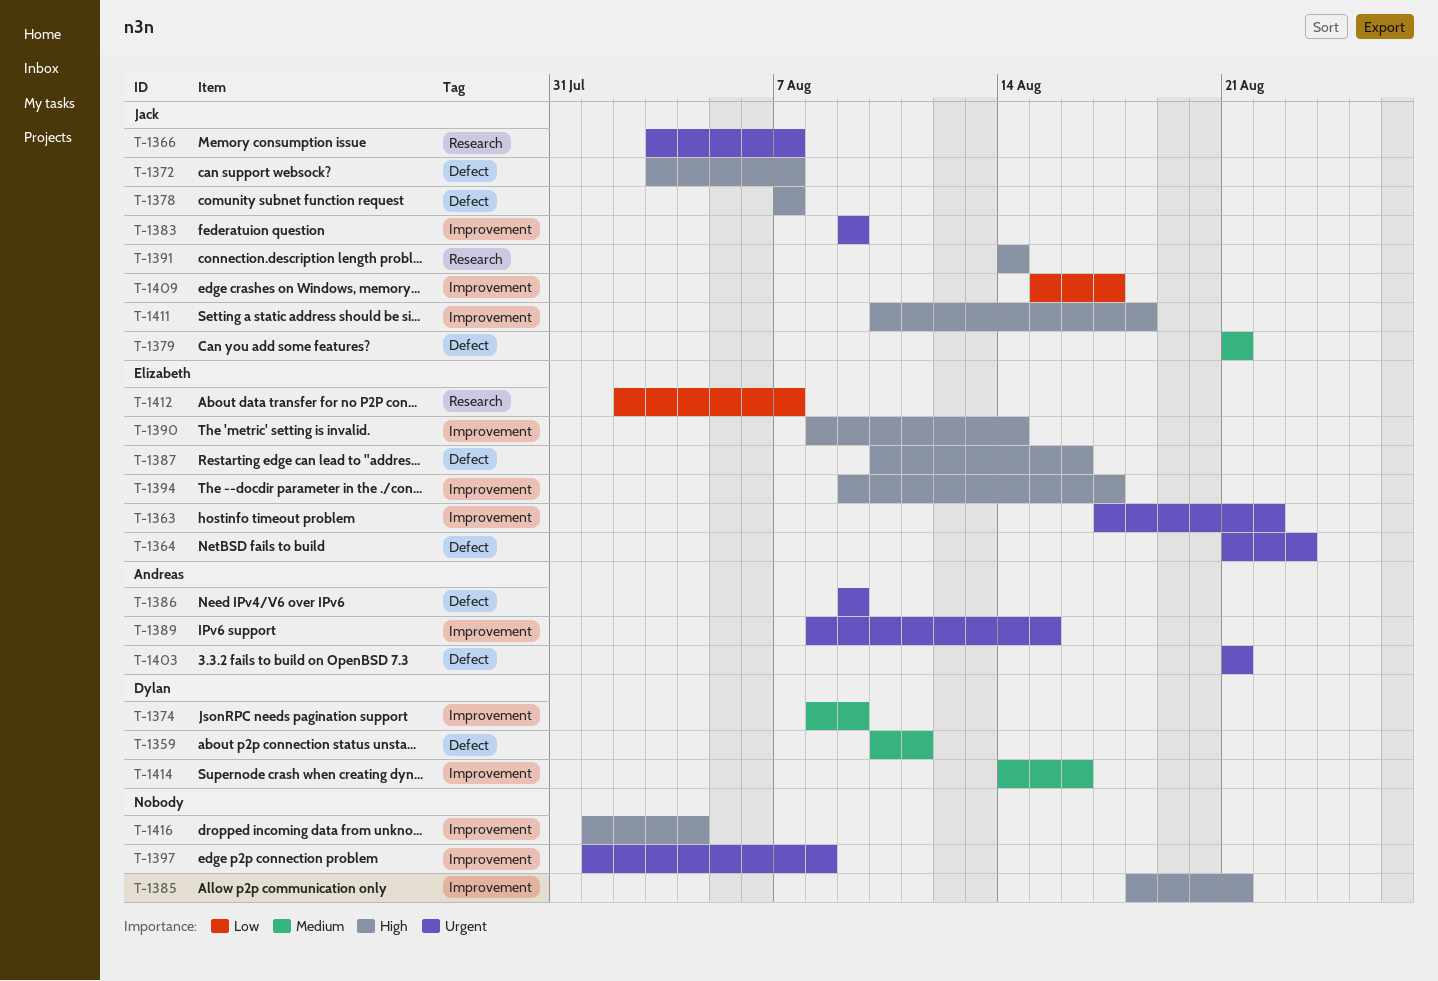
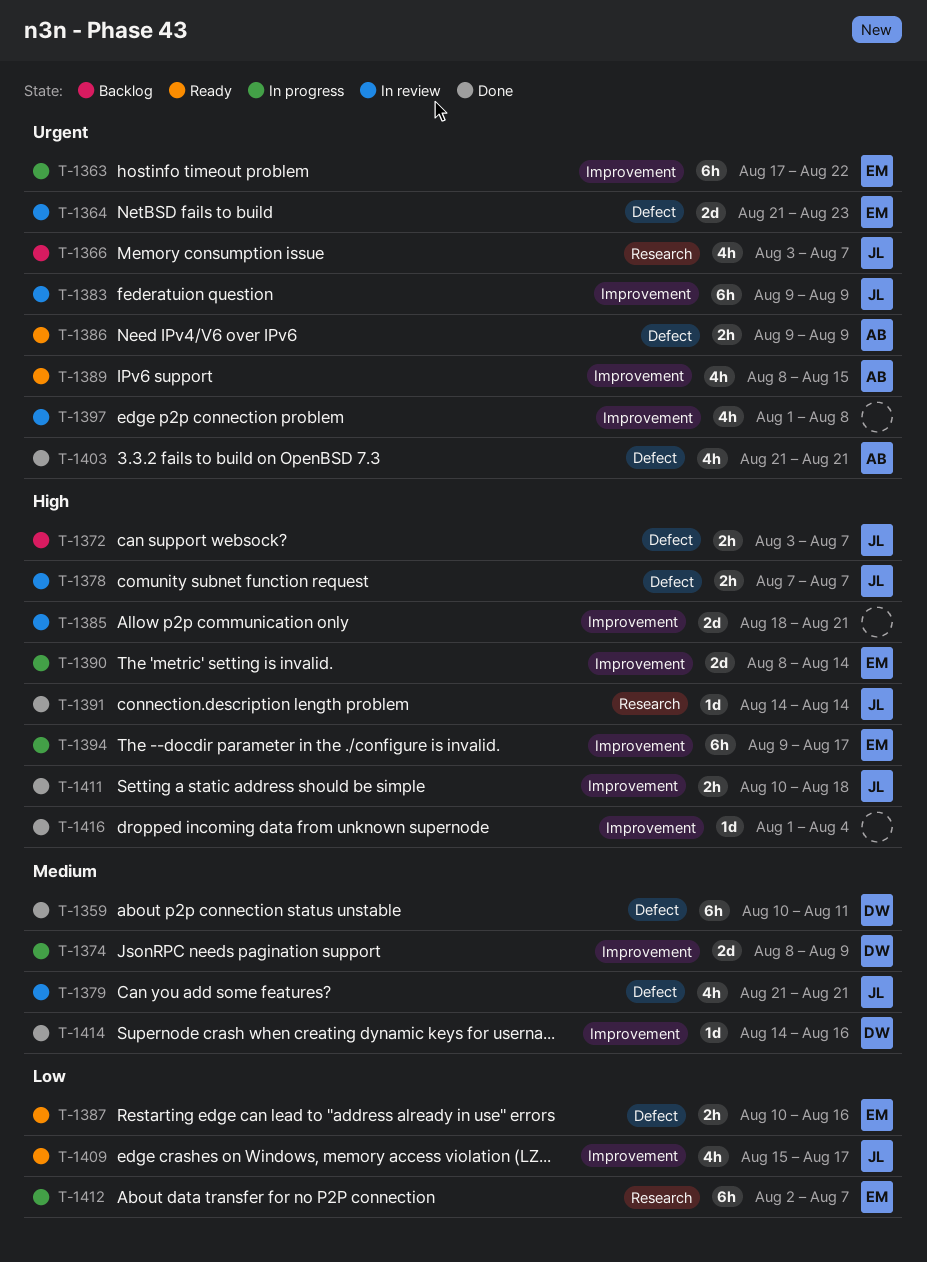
T-1387, priority: High -> Low

